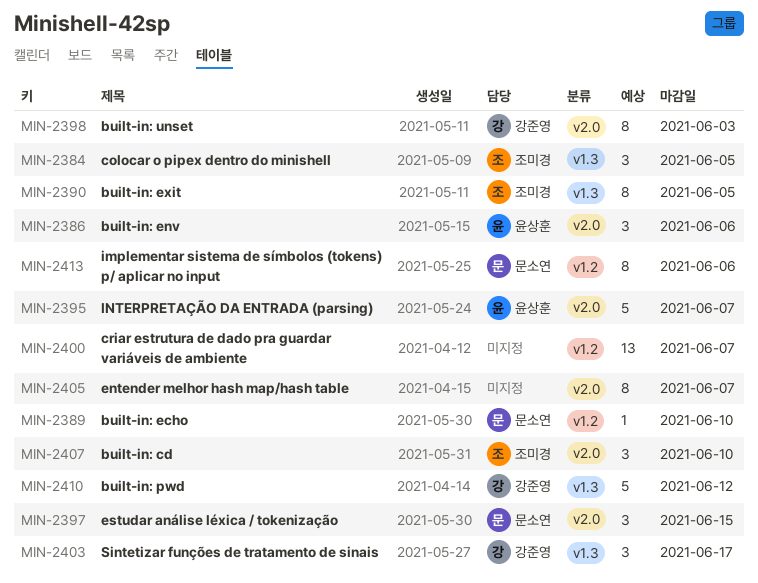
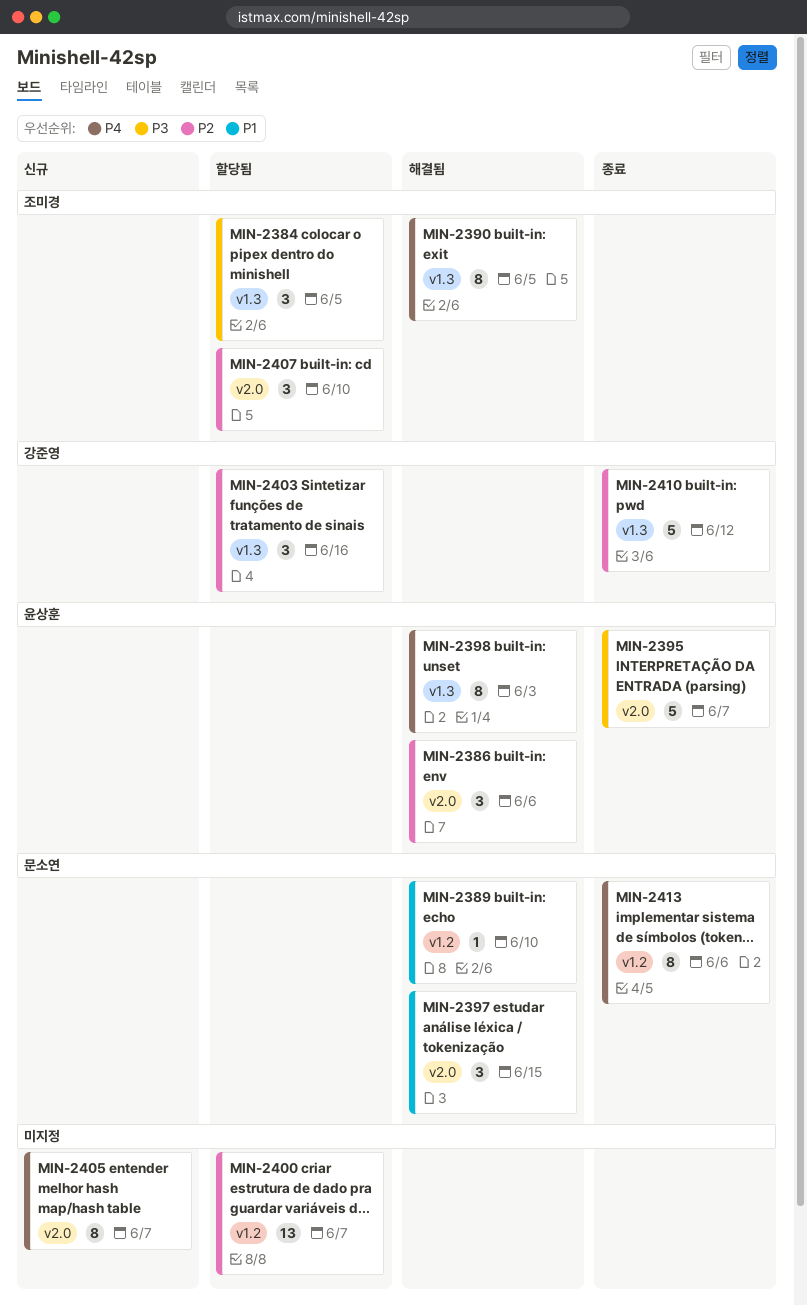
MIN-2398, owner: 강준영 -> 윤상훈
MIN-2398, label: v2.0 -> v1.3
MIN-2403, due: Jun 17 -> Jun 16

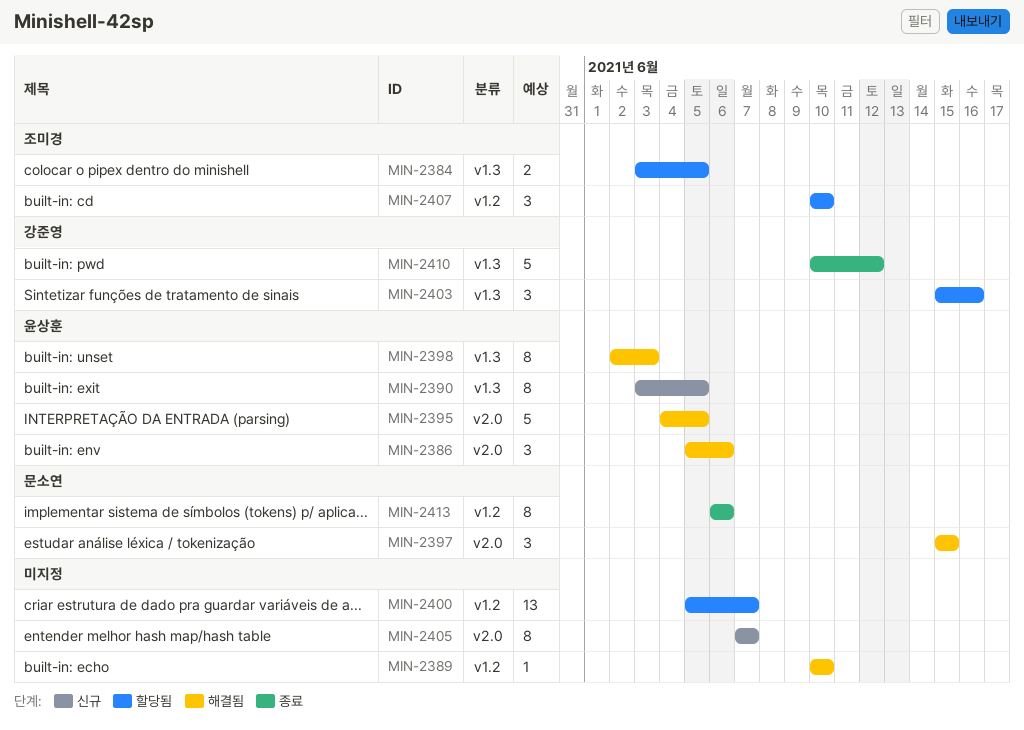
MIN-2384, estimate: 3 -> 2
MIN-2389, owner: 문소연 -> none
MIN-2390, status: 해결됨 -> 신규
MIN-2390, owner: 조미경 -> 윤상훈
MIN-2395, status: 종료 -> 해결됨
MIN-2395, due: Jun 7 -> Jun 5
MIN-2407, label: v2.0 -> v1.2

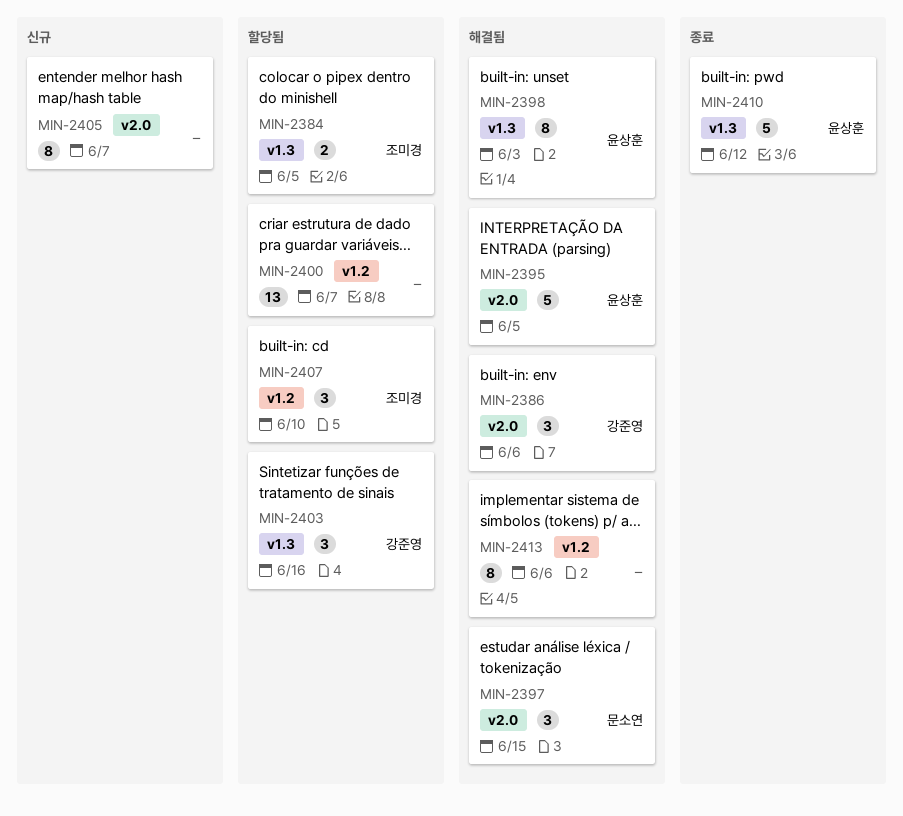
MIN-2386, owner: 윤상훈 -> 강준영
MIN-2389: present -> none
MIN-2390: present -> none
MIN-2410, owner: 강준영 -> 윤상훈
MIN-2413, status: 종료 -> 해결됨
MIN-2413, owner: 문소연 -> none

